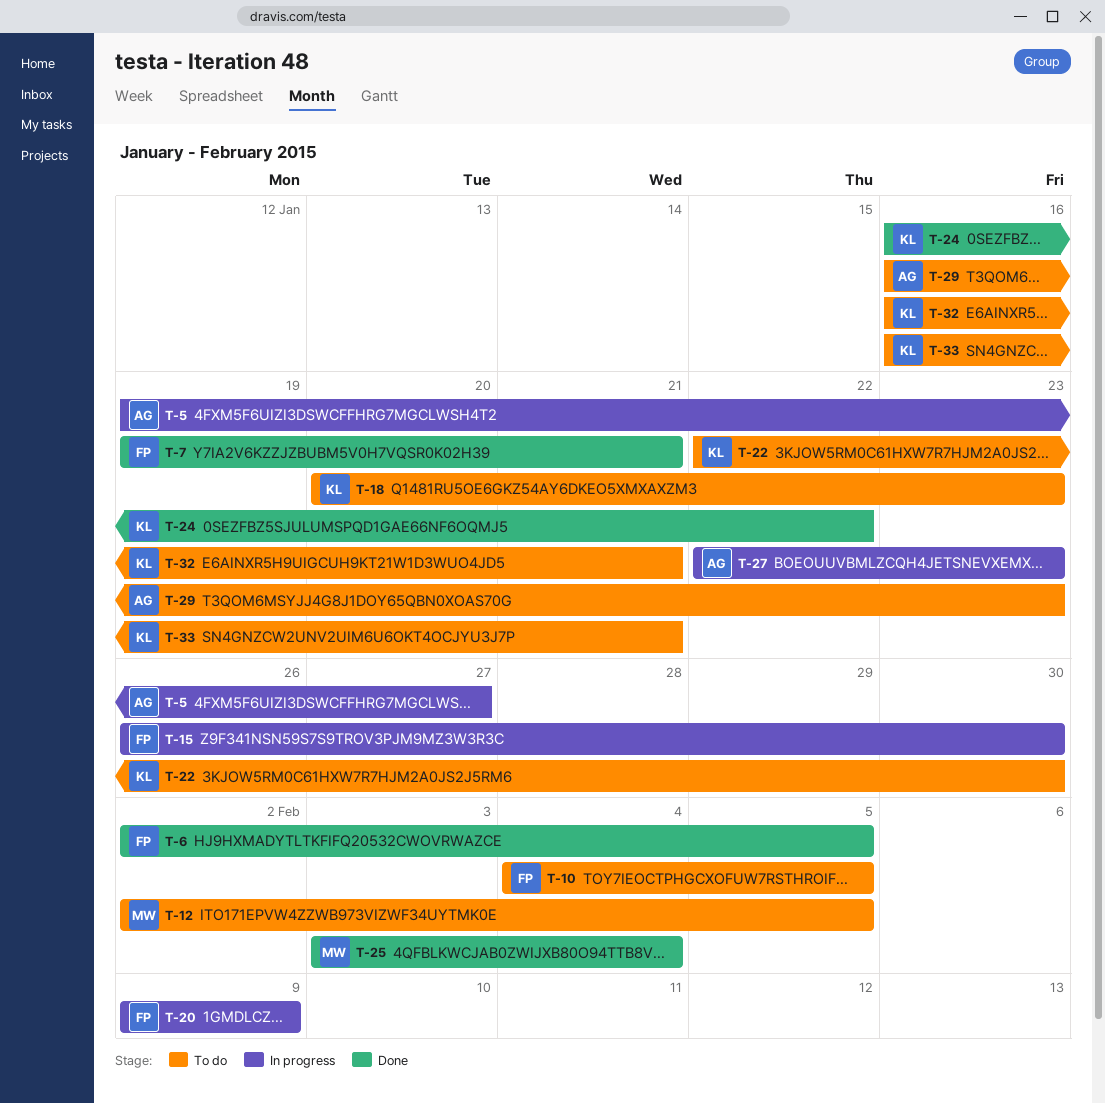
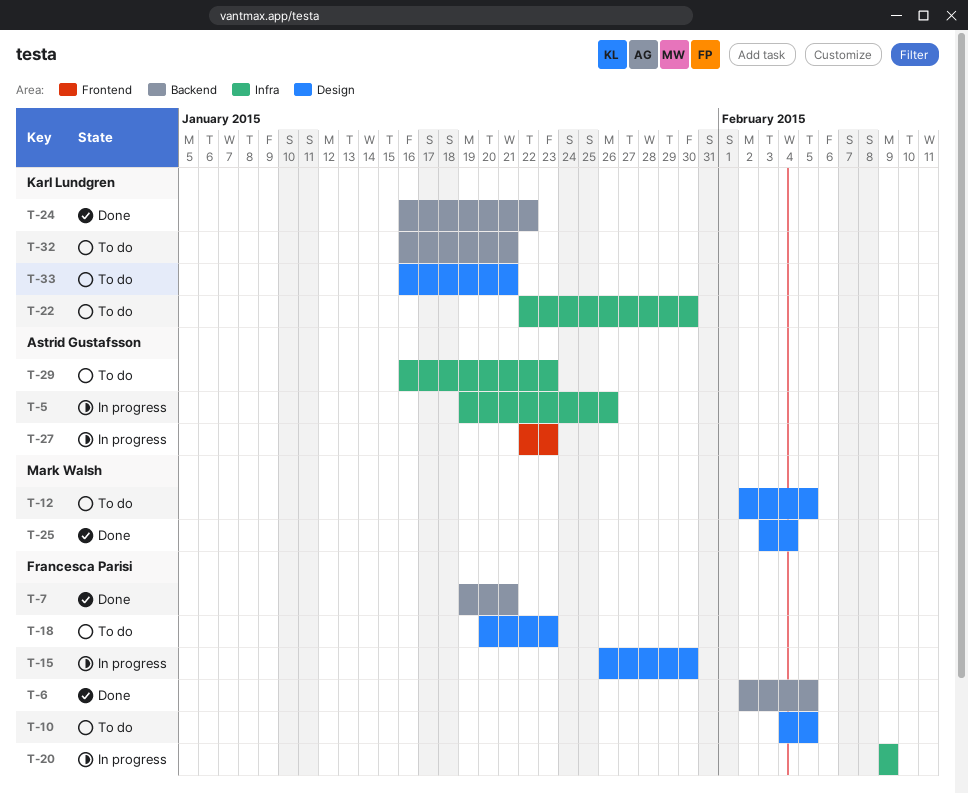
T-5, due: Jan 27 -> Jan 26
T-18, owner: Karl Lundgren -> Francesca Parisi

